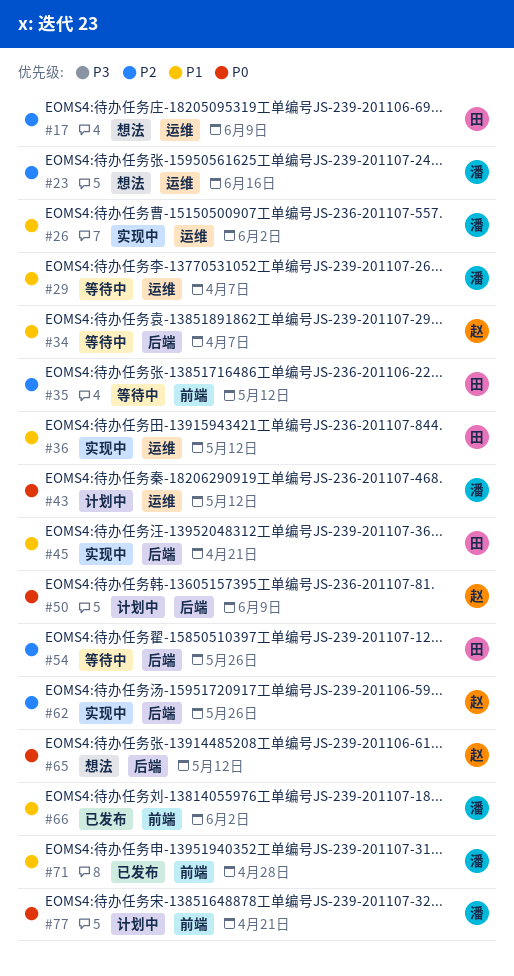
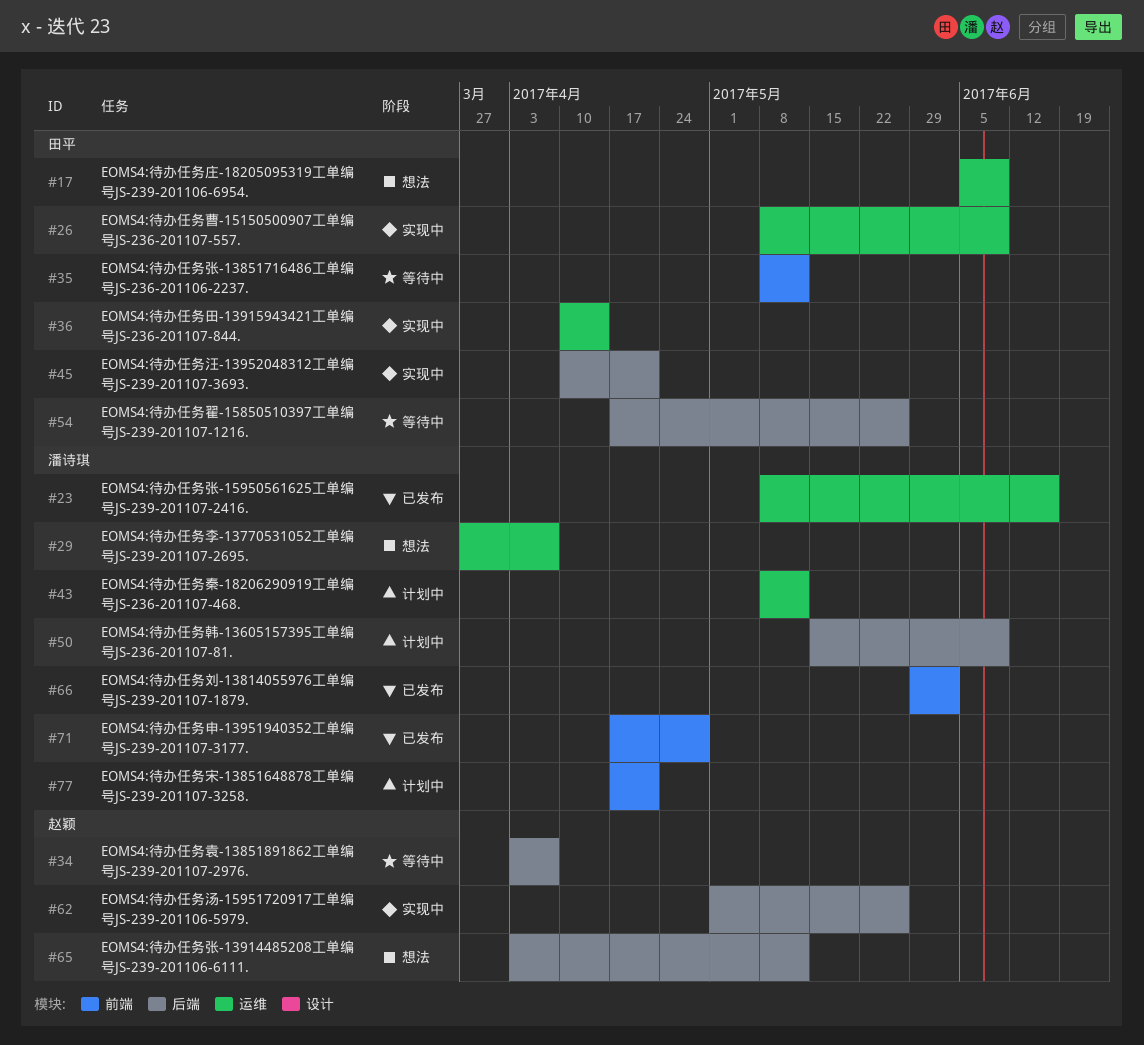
#23, status: 想法 -> 已发布
#26, owner: 潘诗琪 -> 田平
#26, due: Jun 2 -> Jun 9
#29, status: 等待中 -> 想法
#36, due: May 12 -> Apr 14
#50, owner: 赵颖 -> 潘诗琪

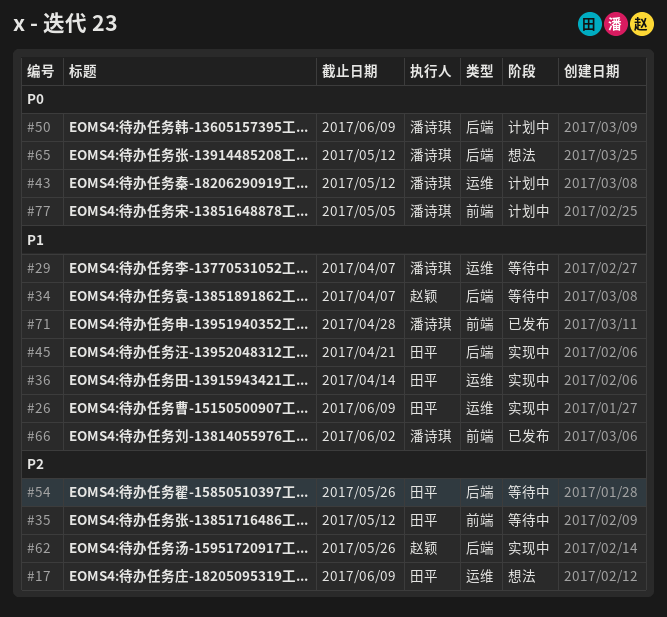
#23: present -> none
#29, status: 想法 -> 等待中
#65, owner: 赵颖 -> 潘诗琪
#77, due: Apr 21 -> May 5

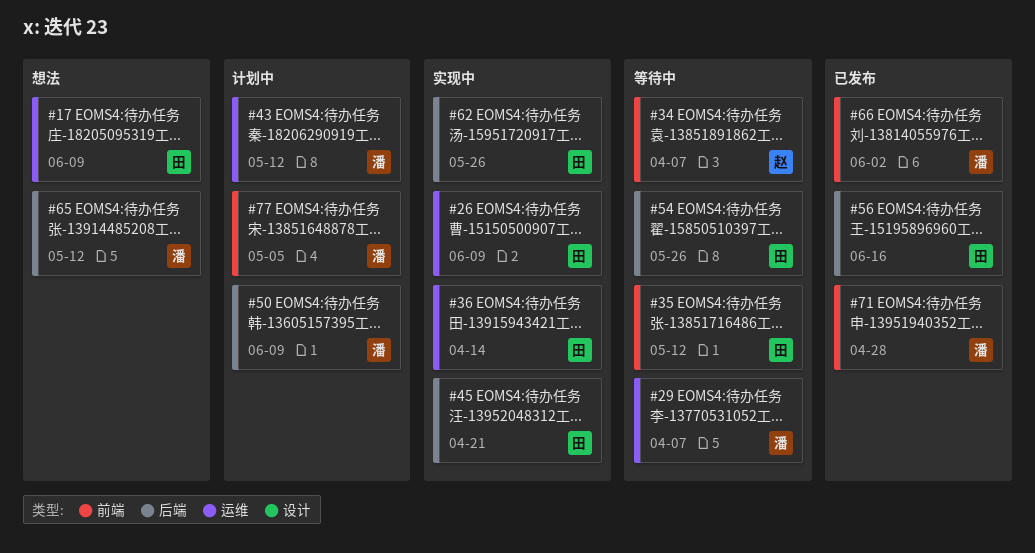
#34, label: 后端 -> 前端
#56: none -> present
#62, owner: 赵颖 -> 田平

